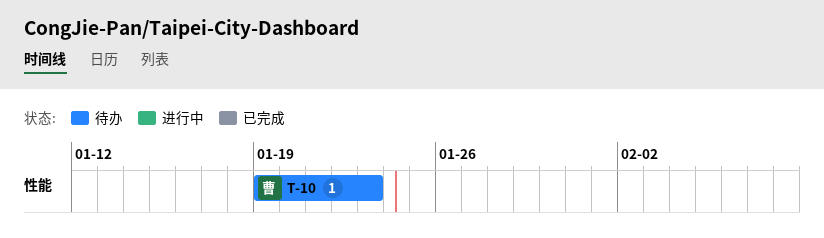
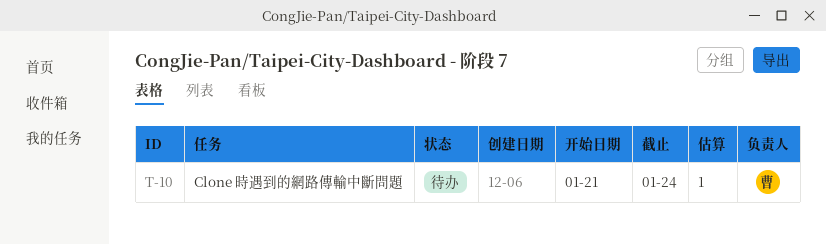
T-10, start: Jan 19 -> Jan 21
T-10, due: Jan 23 -> Jan 24

